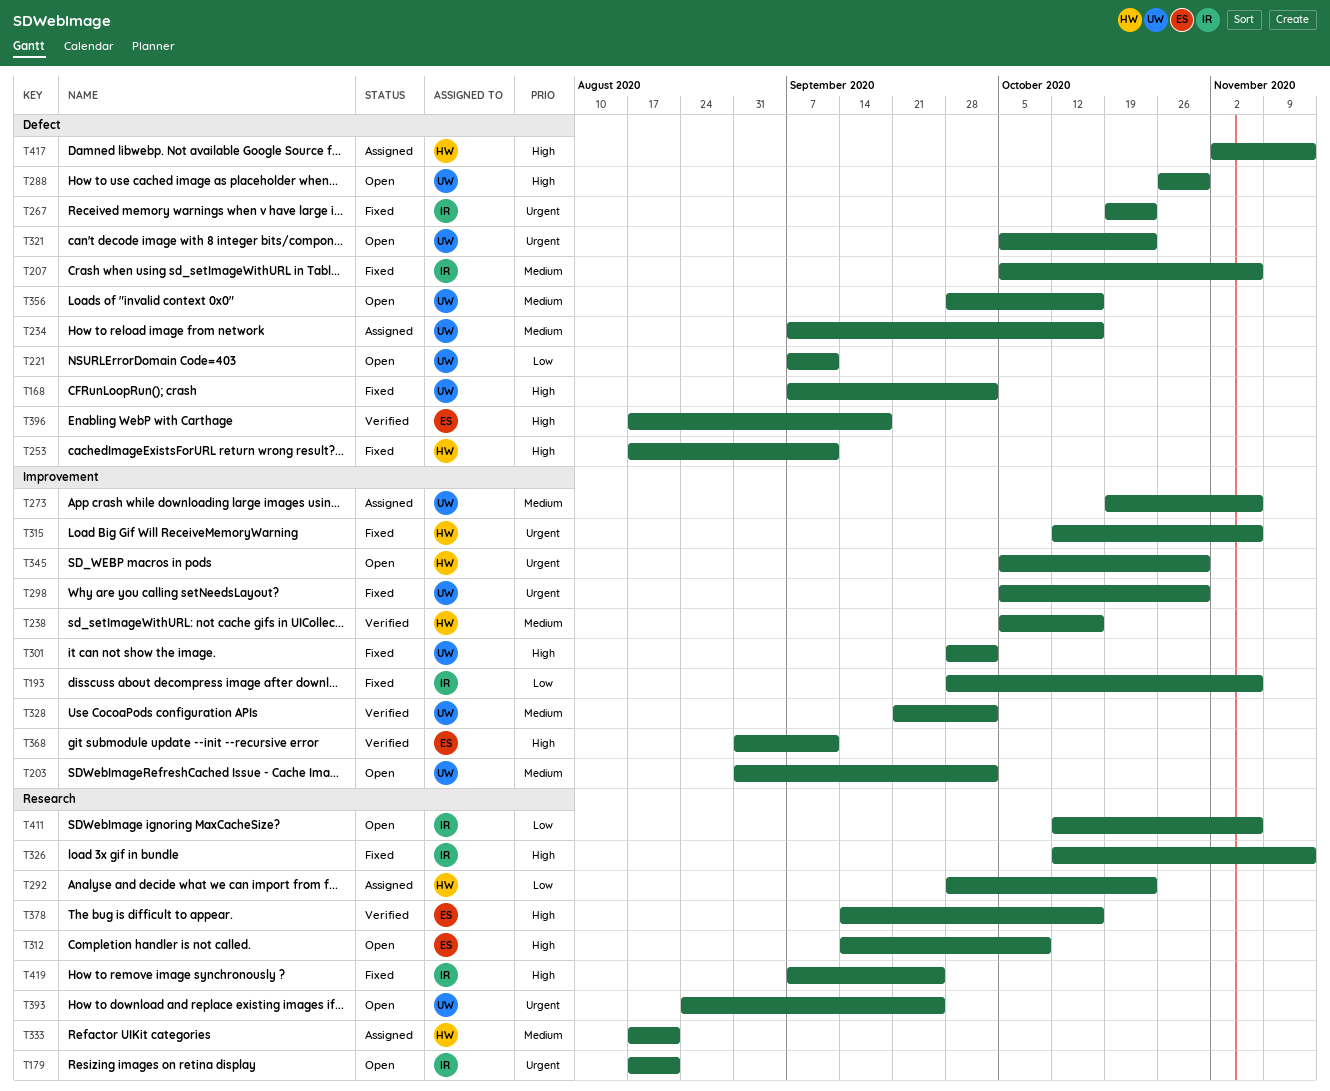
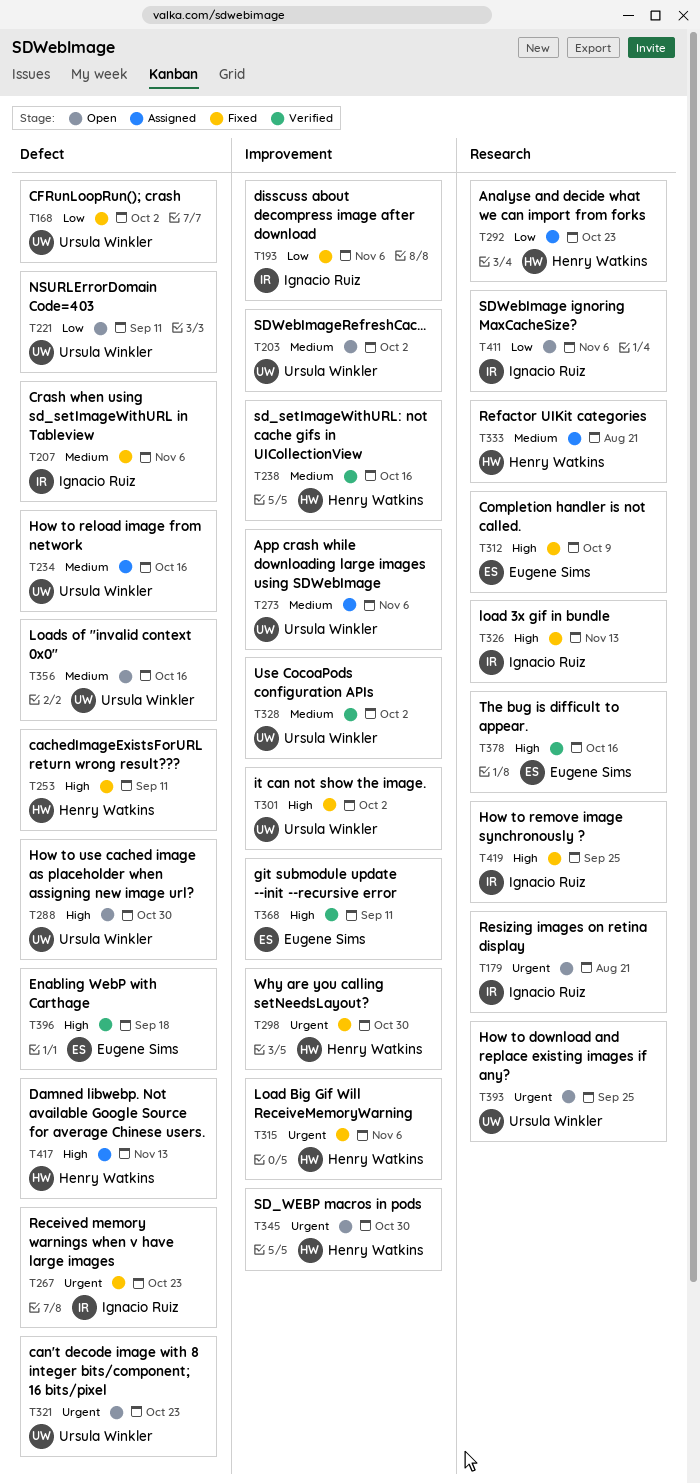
T168, priority: High -> Low
T298, owner: Ursula Winkler -> Henry Watkins
T312, status: Open -> Fixed

